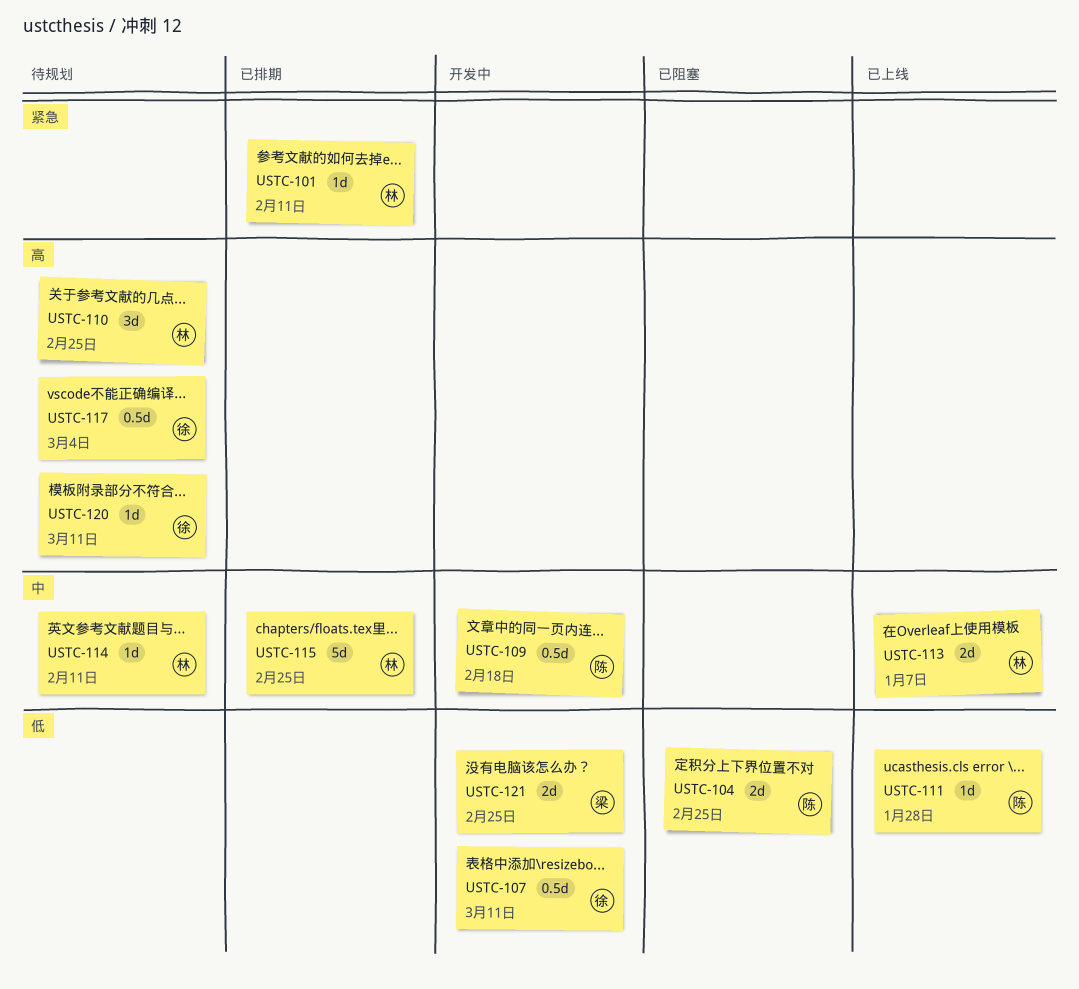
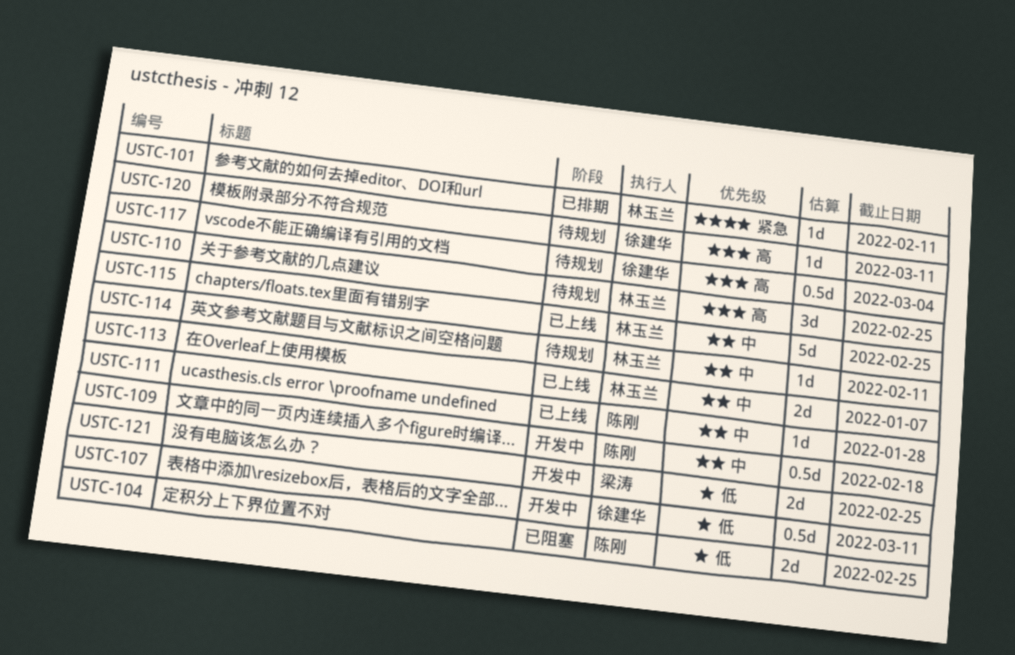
USTC-111, priority: 低 -> 中
USTC-115, status: 已排期 -> 已上线

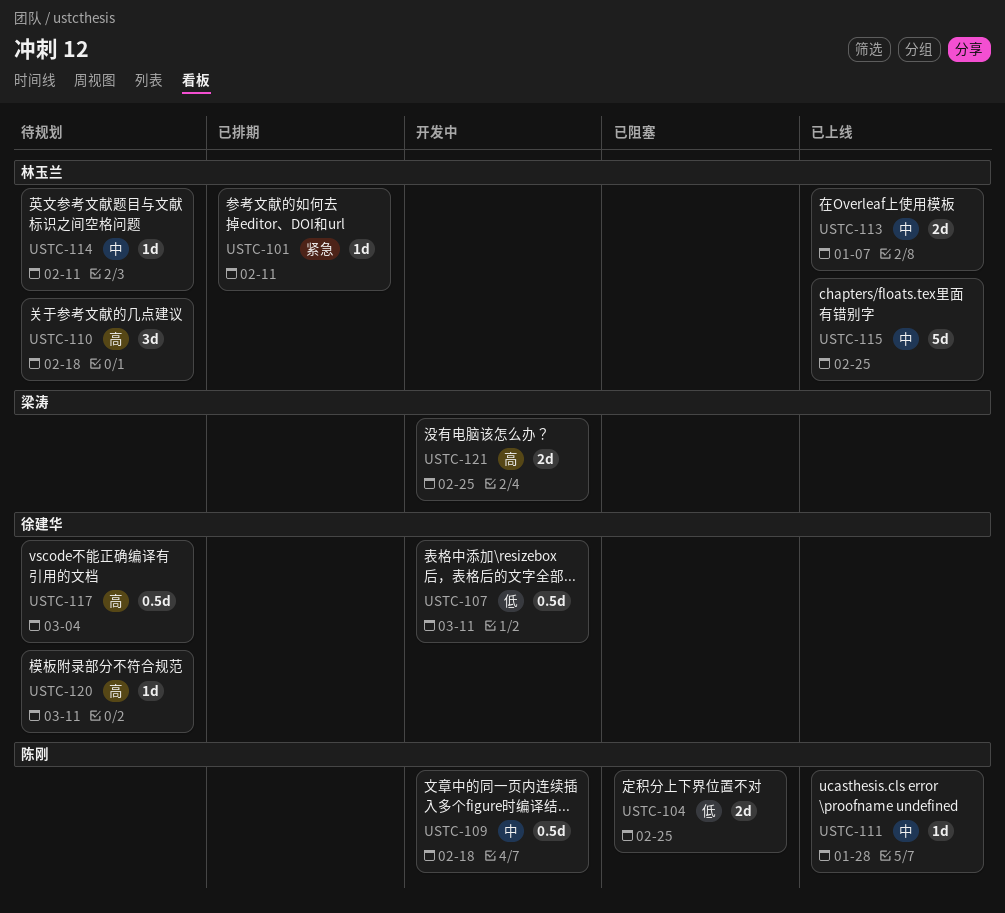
USTC-110, due: Feb 25 -> Feb 18
USTC-121, priority: 低 -> 高

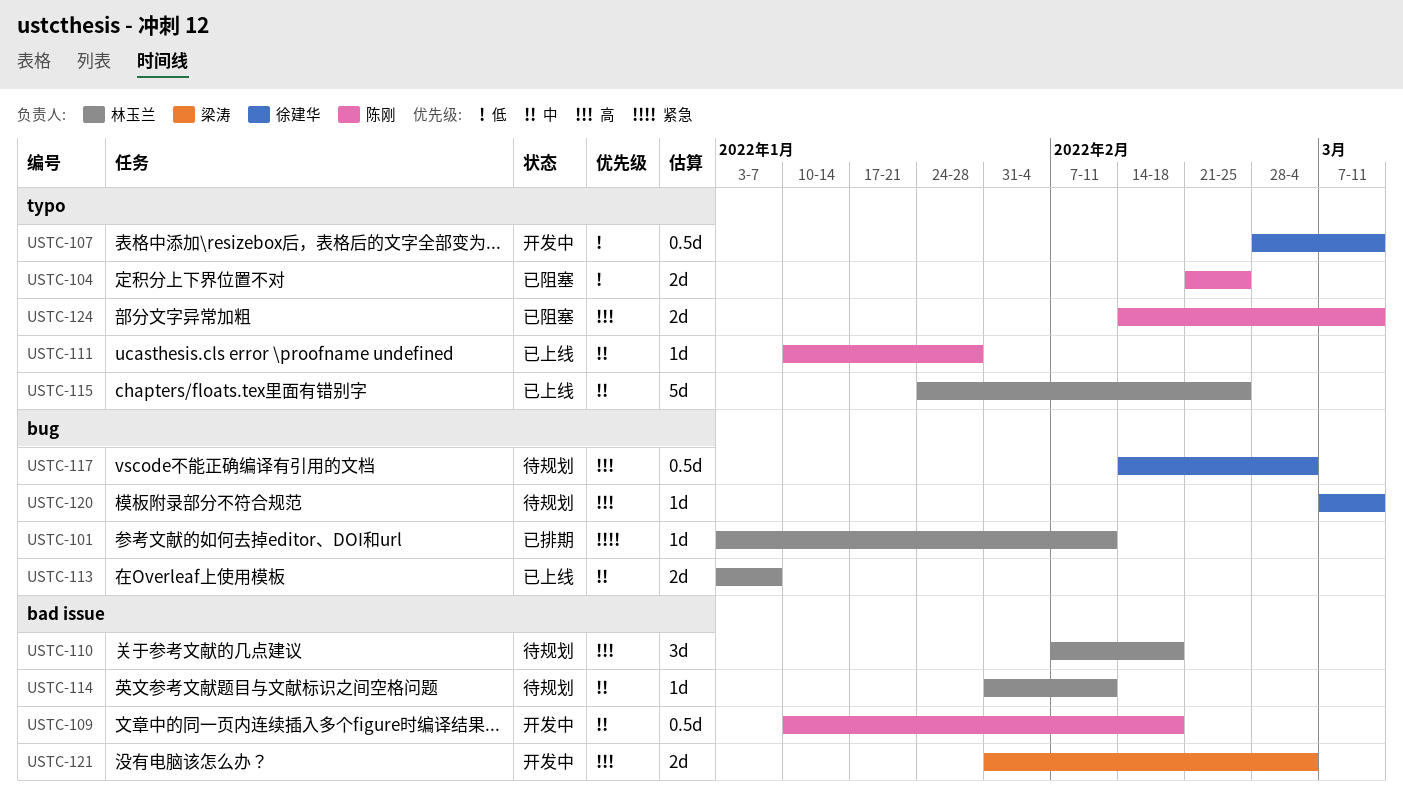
USTC-121, due: Feb 25 -> Mar 4
USTC-124: none -> present

